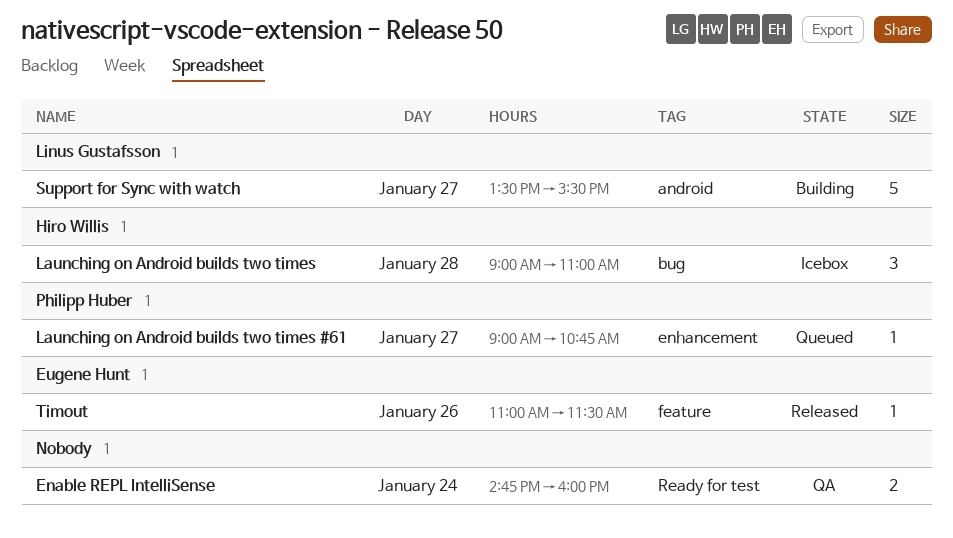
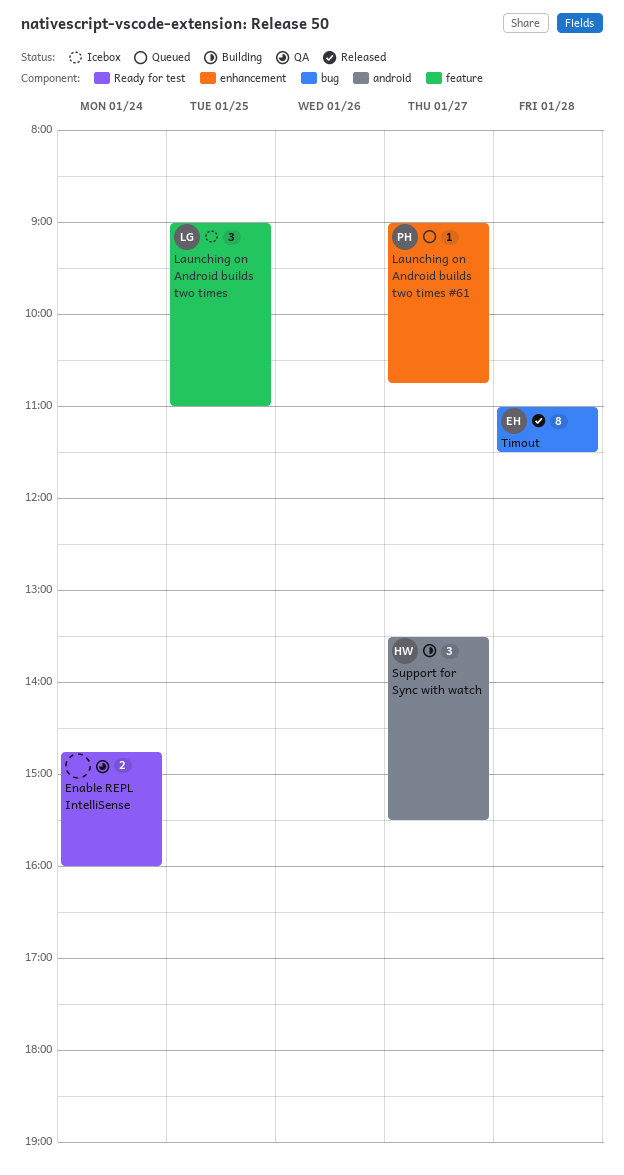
Launching on Android builds two times, owner: Hiro Willis -> Linus Gustafsson
Launching on Android builds two times, label: bug -> feature
Launching on Android builds two times, day: Jan 28 -> Jan 25
Support for Sync with watch, owner: Linus Gustafsson -> Hiro Willis
Support for Sync with watch, estimate: 5 -> 3
Timout, label: feature -> bug
Timout, estimate: 1 -> 8
Timout, day: Jan 26 -> Jan 28

